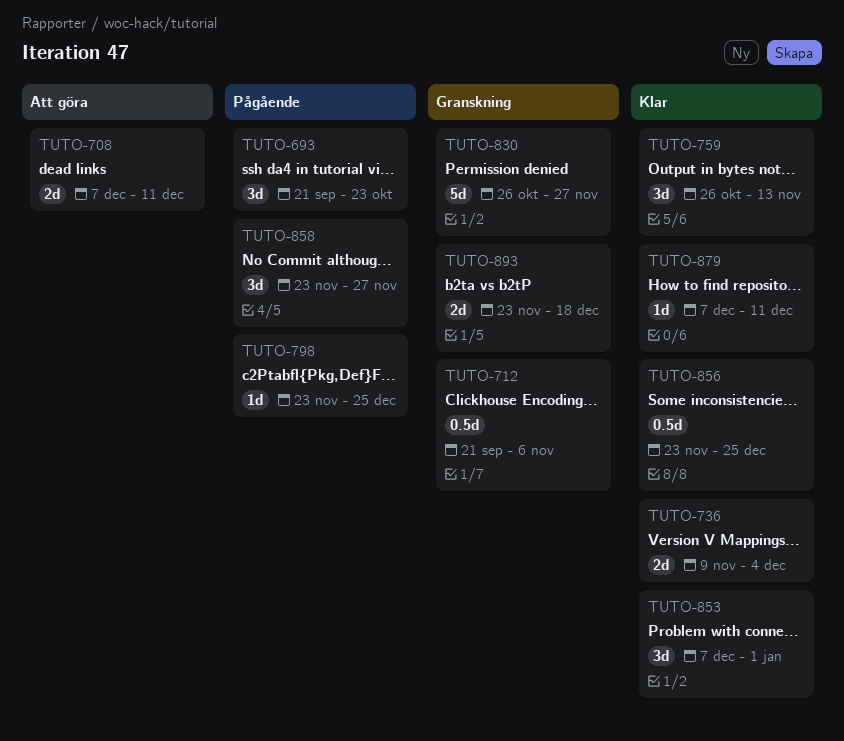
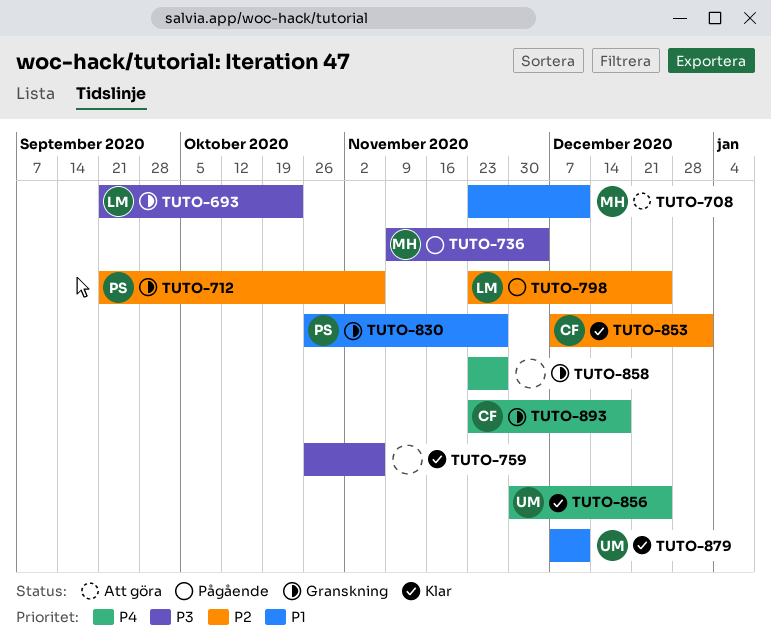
TUTO-693, status: Pågående -> Granskning
TUTO-708, start: Dec 7 -> Nov 23
TUTO-736, status: Klar -> Pågående
TUTO-759, due: Nov 13 -> Nov 6
TUTO-856, start: Nov 23 -> Nov 30
TUTO-858, status: Pågående -> Granskning

